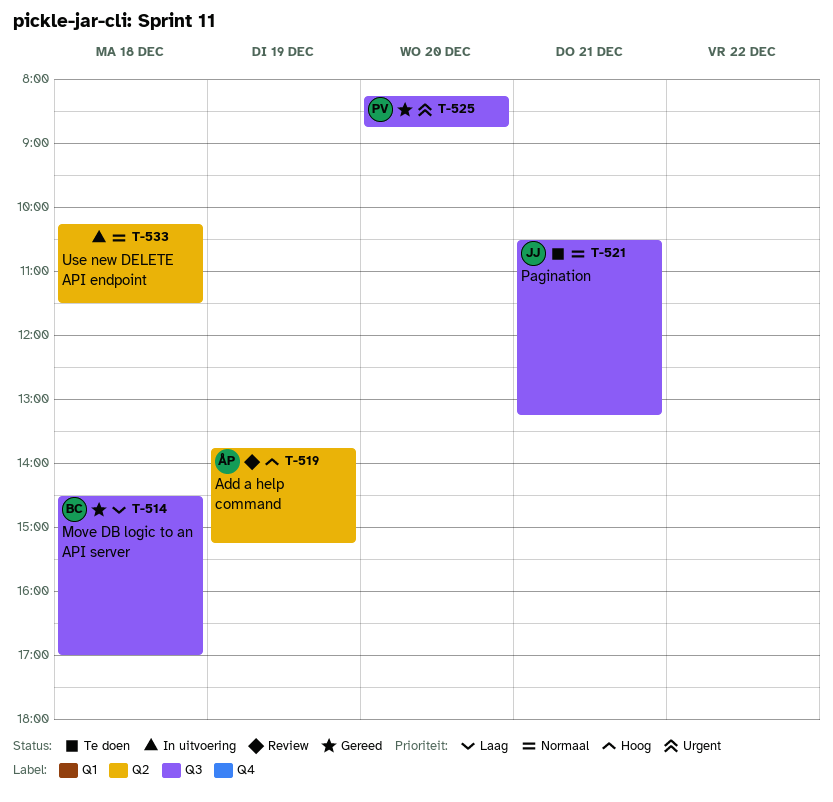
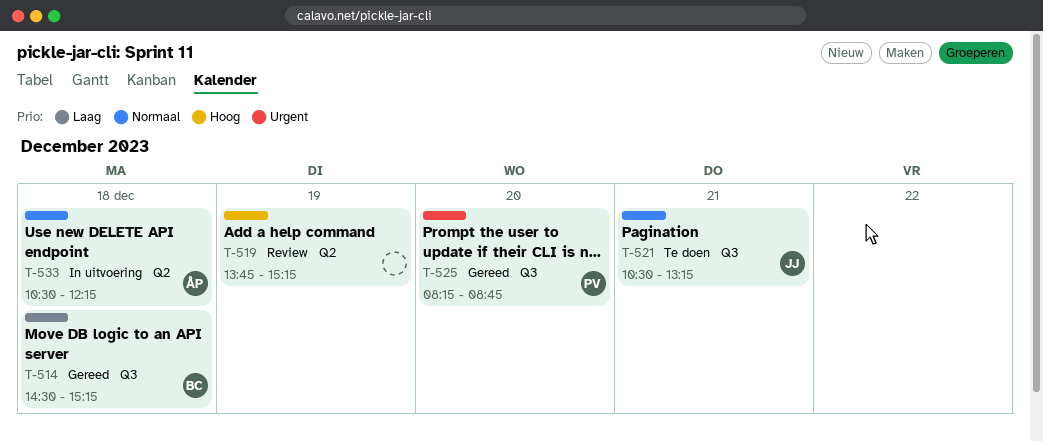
T-514, ends: 17:00 -> 15:15
T-519, owner: ÅP -> none
T-533, owner: none -> ÅP
T-533, begins: 10:15 -> 10:30
T-533, ends: 11:30 -> 12:15

